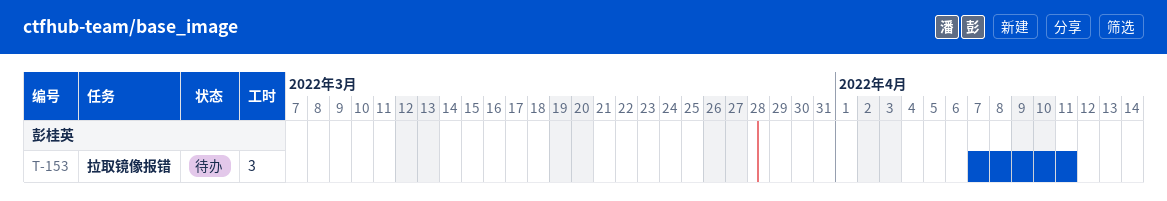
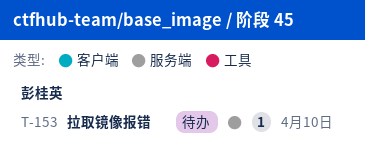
T-153, estimate: 3 -> 1
T-153, due: Apr 11 -> Apr 10

